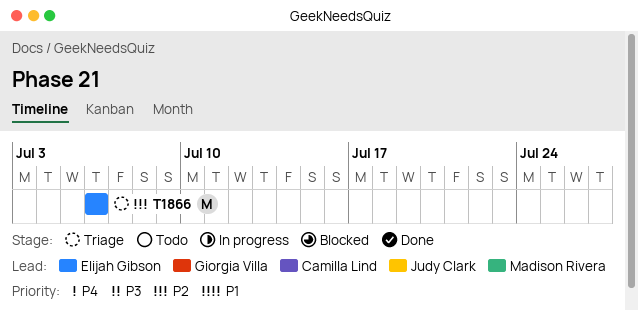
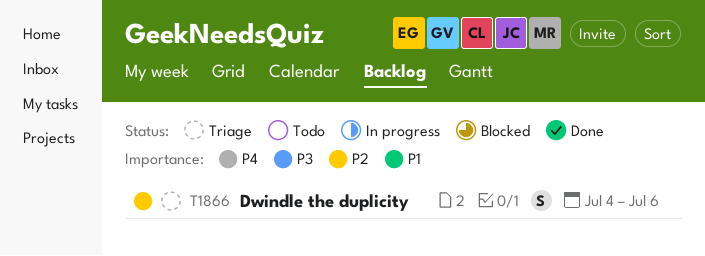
T1866, estimate: M -> S
T1866, start: Jul 6 -> Jul 4

